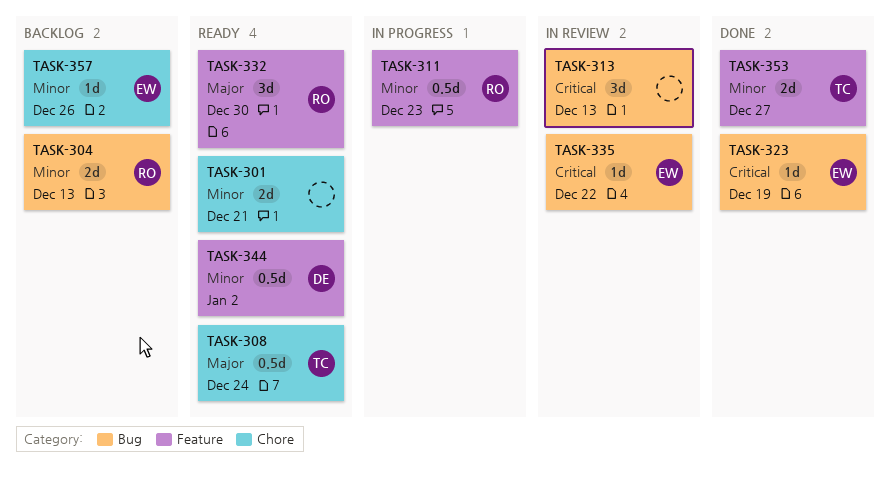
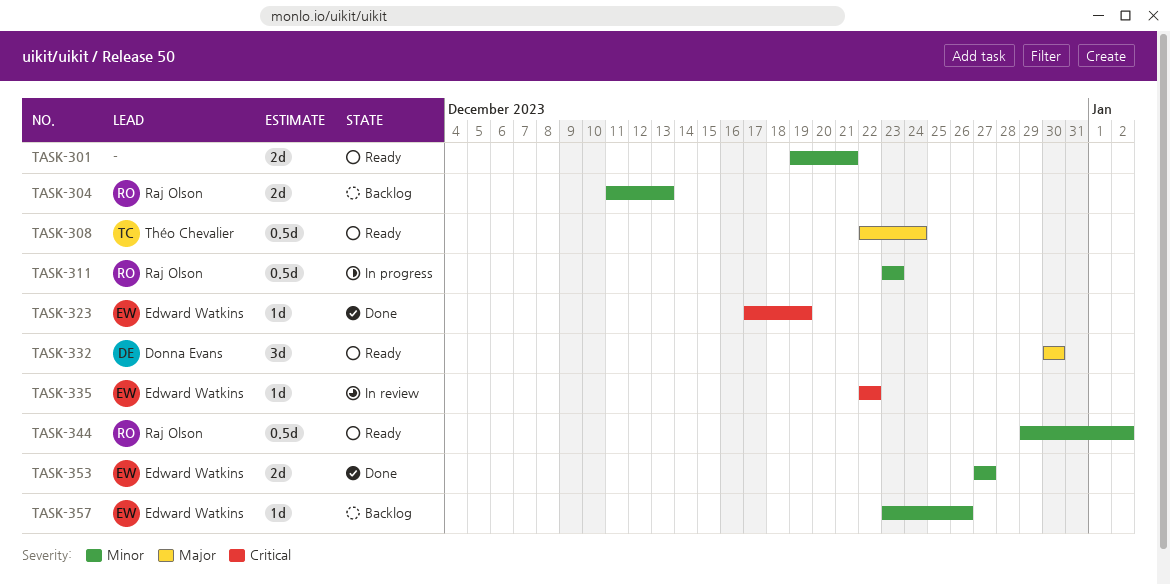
TASK-313: present -> none
TASK-332, owner: Raj Olson -> Donna Evans
TASK-344, owner: Donna Evans -> Raj Olson
TASK-353, owner: Théo Chevalier -> Edward Watkins

